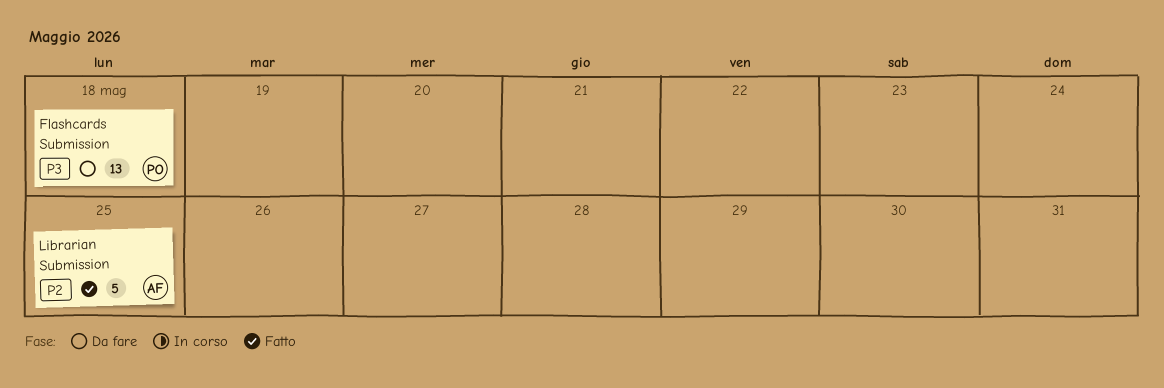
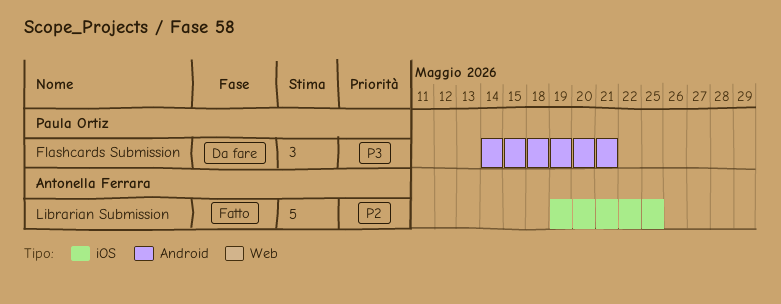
Flashcards Submission, estimate: 13 -> 3
Flashcards Submission, due: May 18 -> May 21

